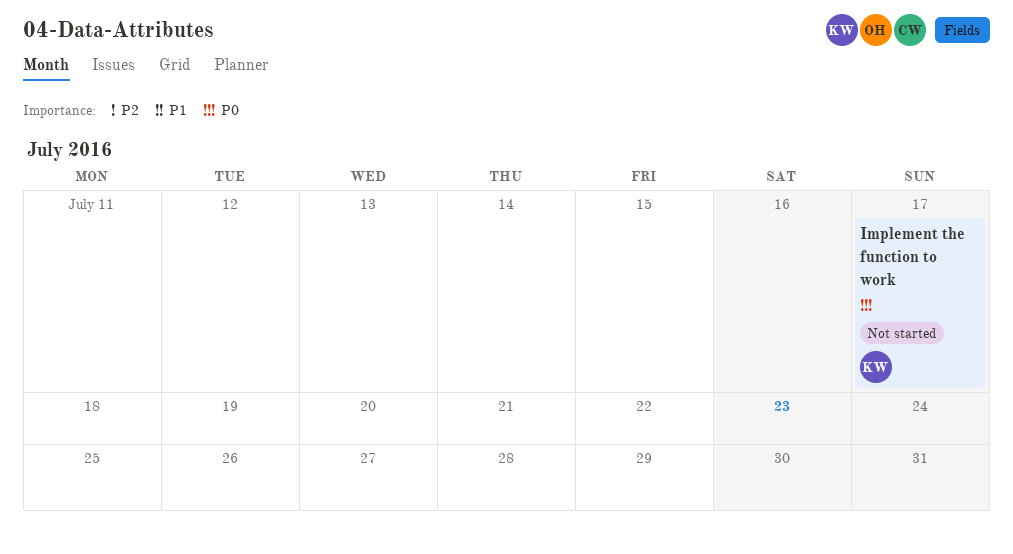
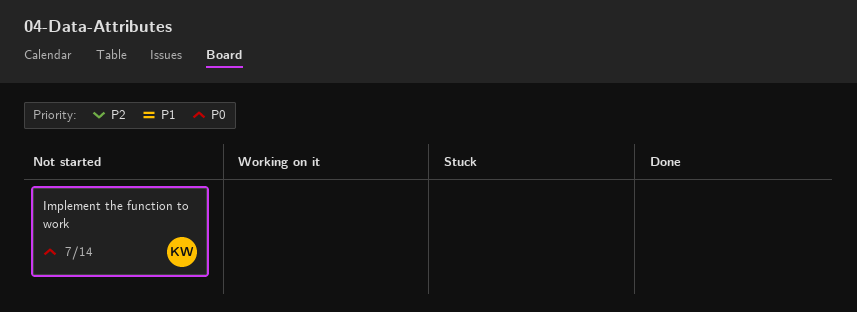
Implement the function to work, due: Jul 17 -> Jul 14

